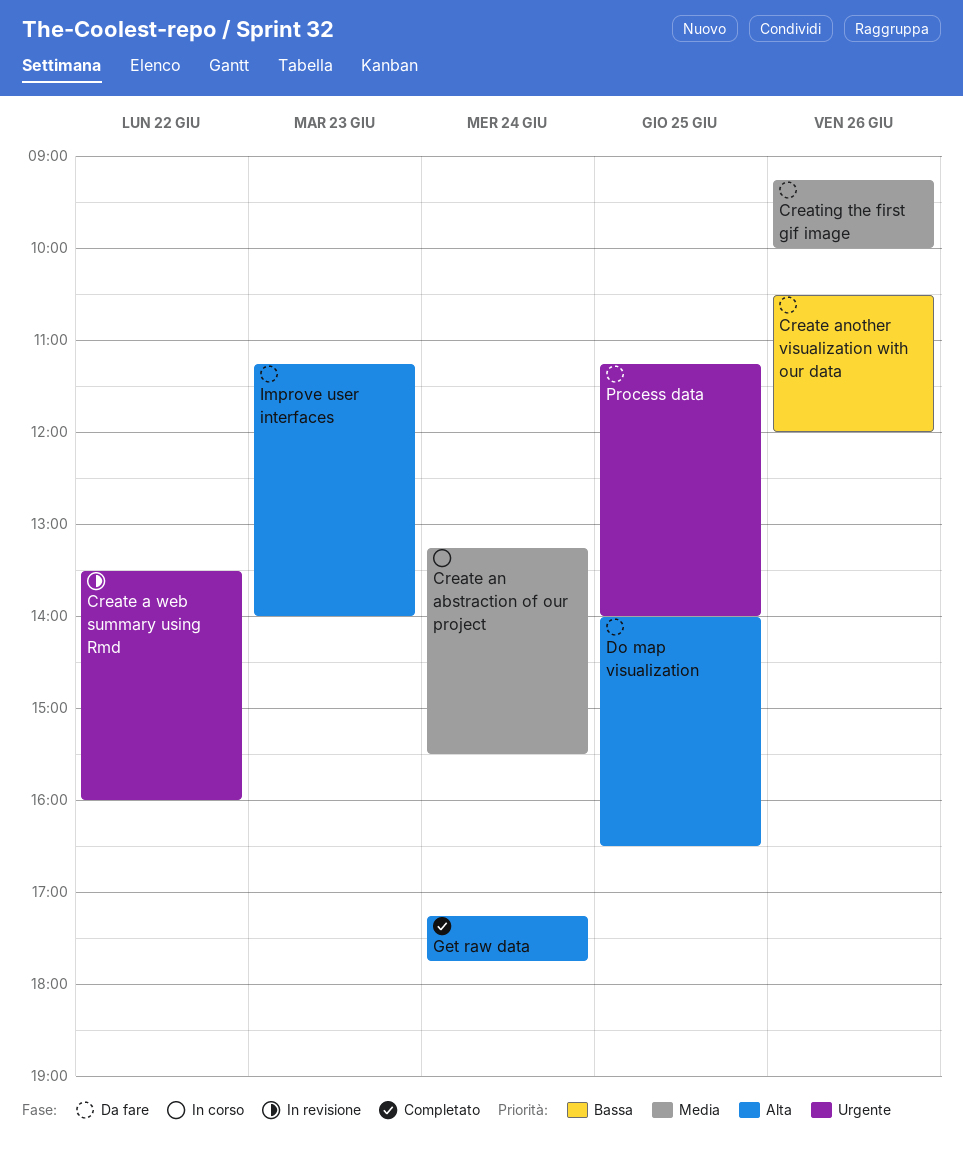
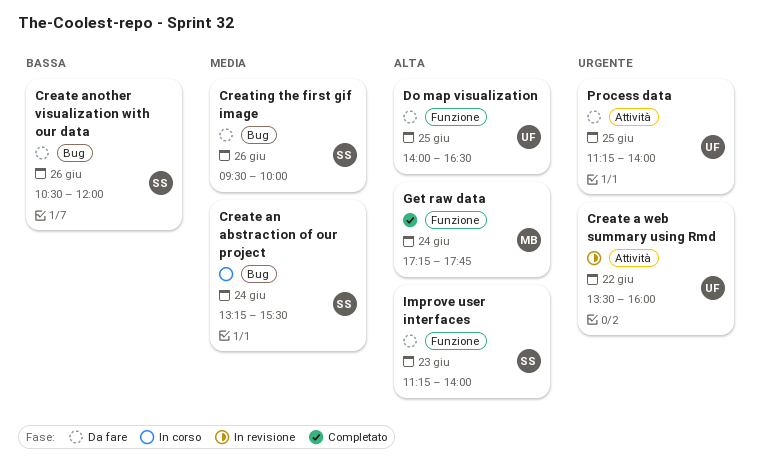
Creating the first gif image, begins: 09:15 -> 09:30

